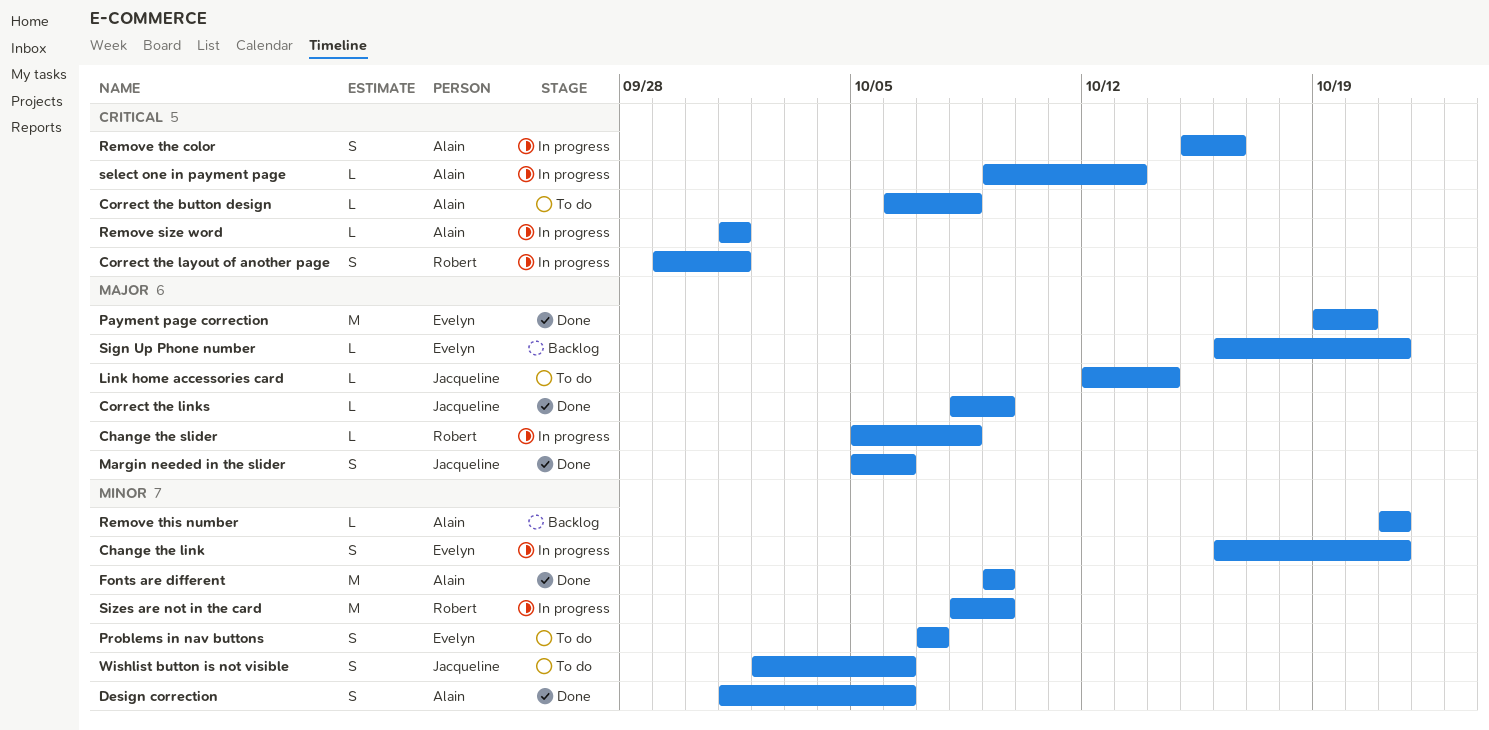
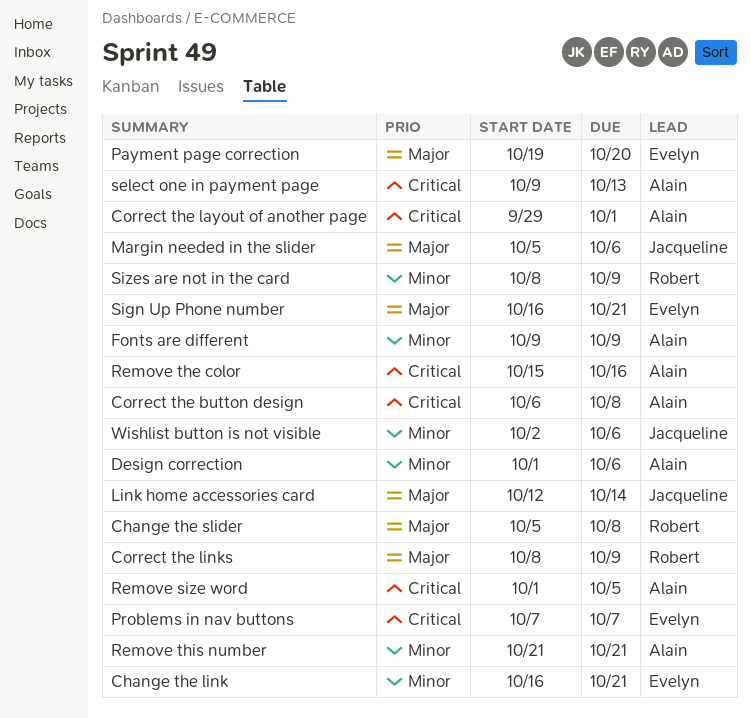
Correct the layout of another page, owner: Robert -> Alain
Correct the links, owner: Jacqueline -> Robert
Problems in nav buttons, priority: Minor -> Critical
Remove size word, due: Oct 1 -> Oct 5

